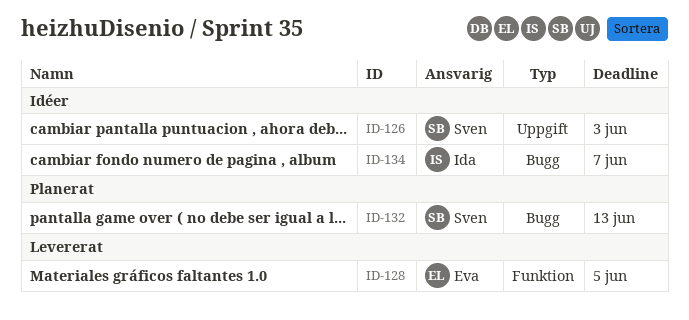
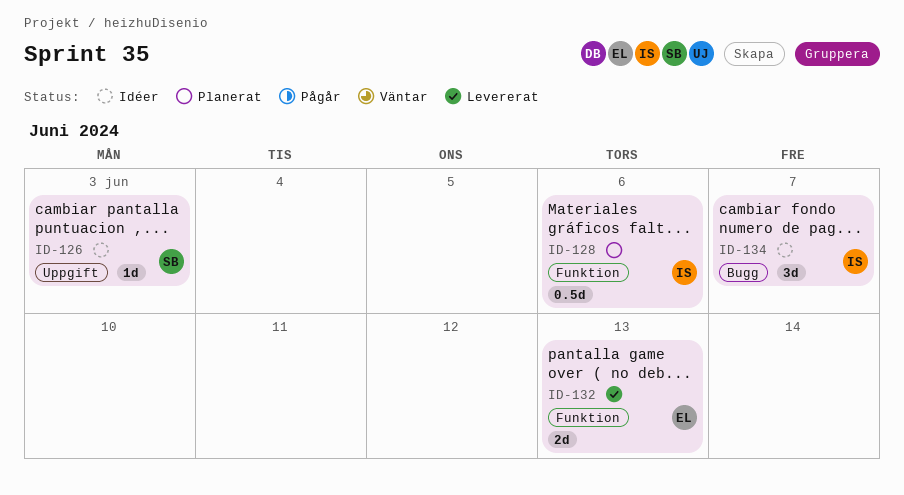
ID-128, status: Levererat -> Planerat
ID-128, owner: Eva -> Ida
ID-128, due: Jun 5 -> Jun 6
ID-132, status: Planerat -> Levererat
ID-132, owner: Sven -> Eva
ID-132, label: Bugg -> Funktion

